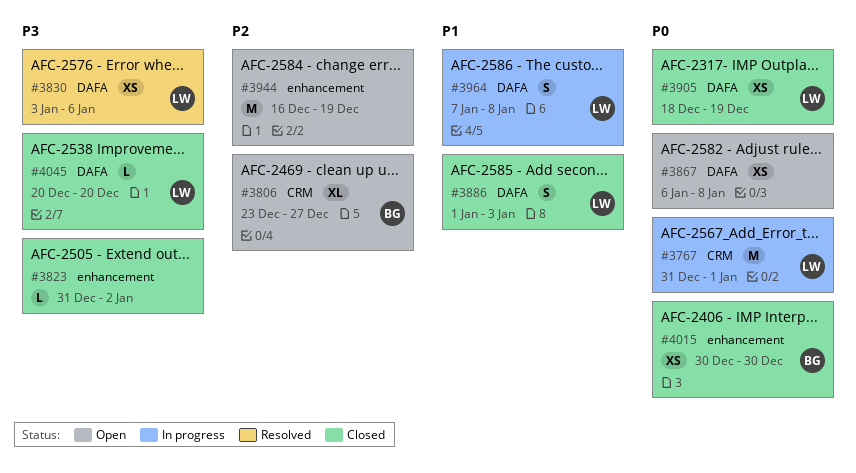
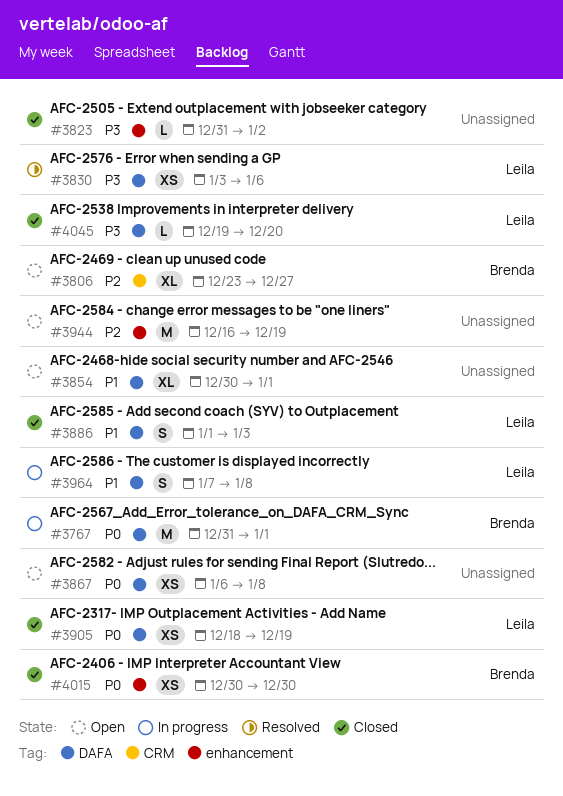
#3767, owner: Leila -> Brenda
#3767, label: CRM -> DAFA
#3854: none -> present
#4045, start: Dec 20 -> Dec 19

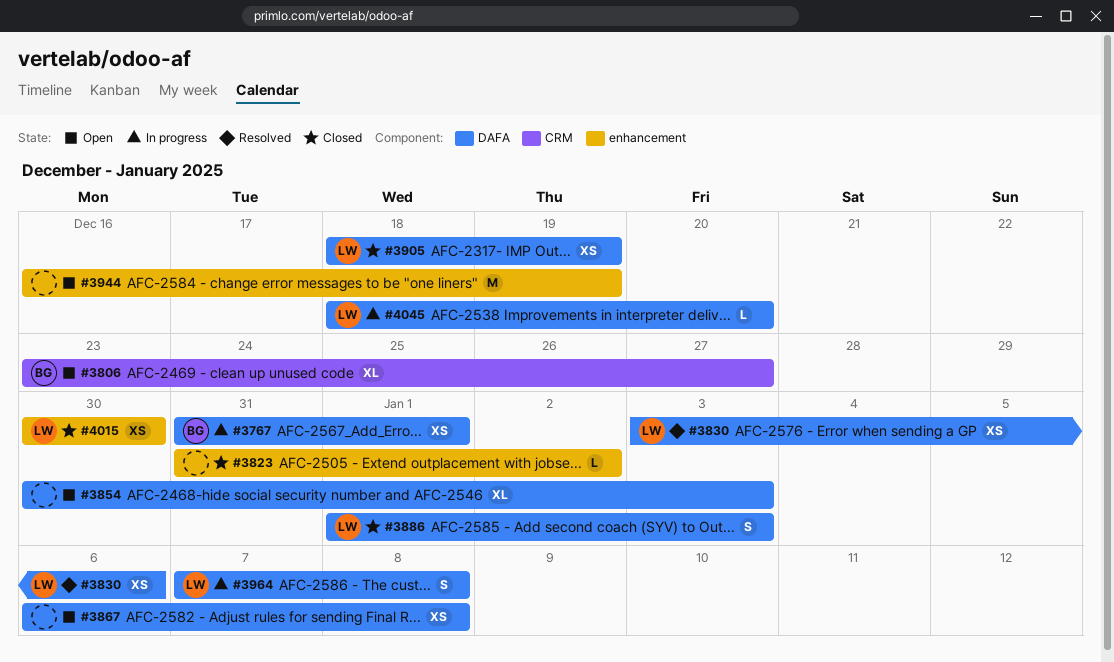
#3767, estimate: M -> XS
#3854, due: Jan 1 -> Jan 3
#4015, owner: Brenda -> Leila
#4045, status: Closed -> In progress
#4045, start: Dec 19 -> Dec 18

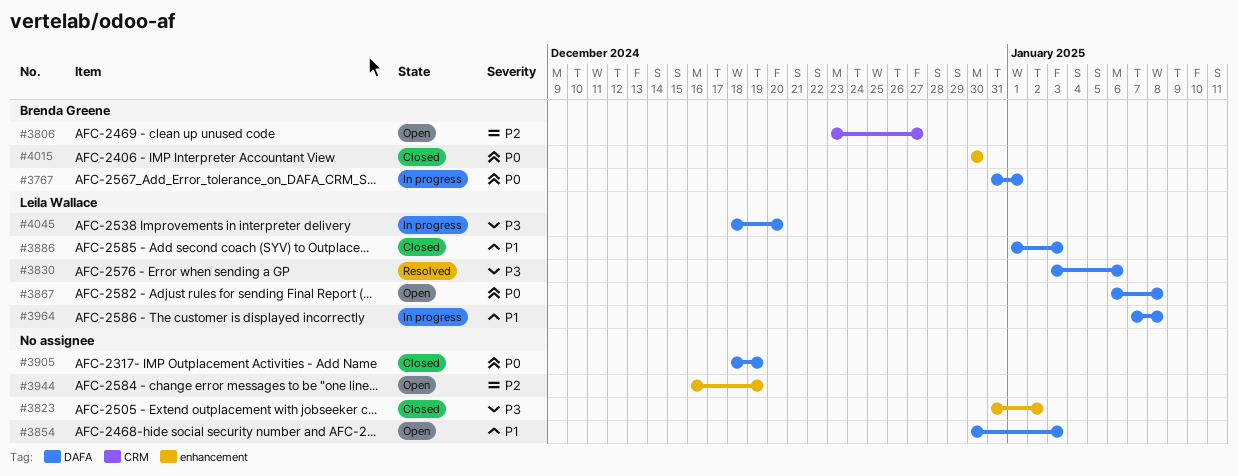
#3867, owner: none -> Leila Wallace
#3905, owner: Leila Wallace -> none
#4015, owner: Leila Wallace -> Brenda Greene

